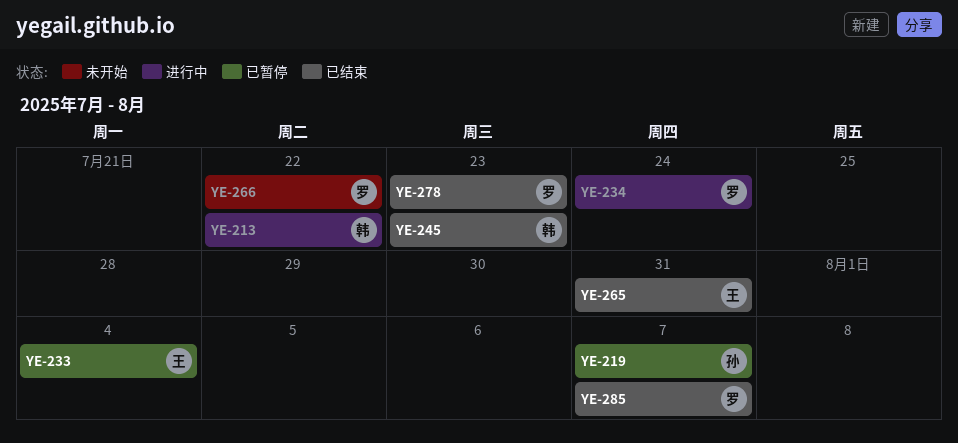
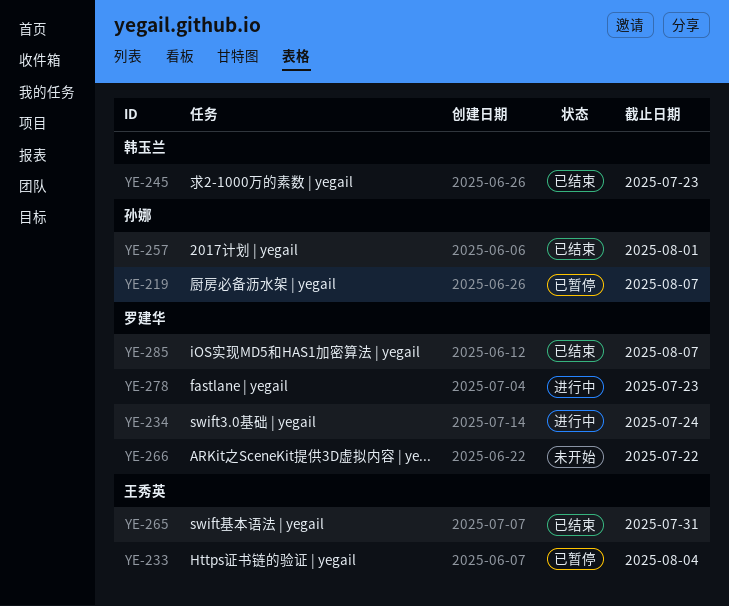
YE-213: present -> none
YE-257: none -> present
YE-278, status: 已结束 -> 进行中

